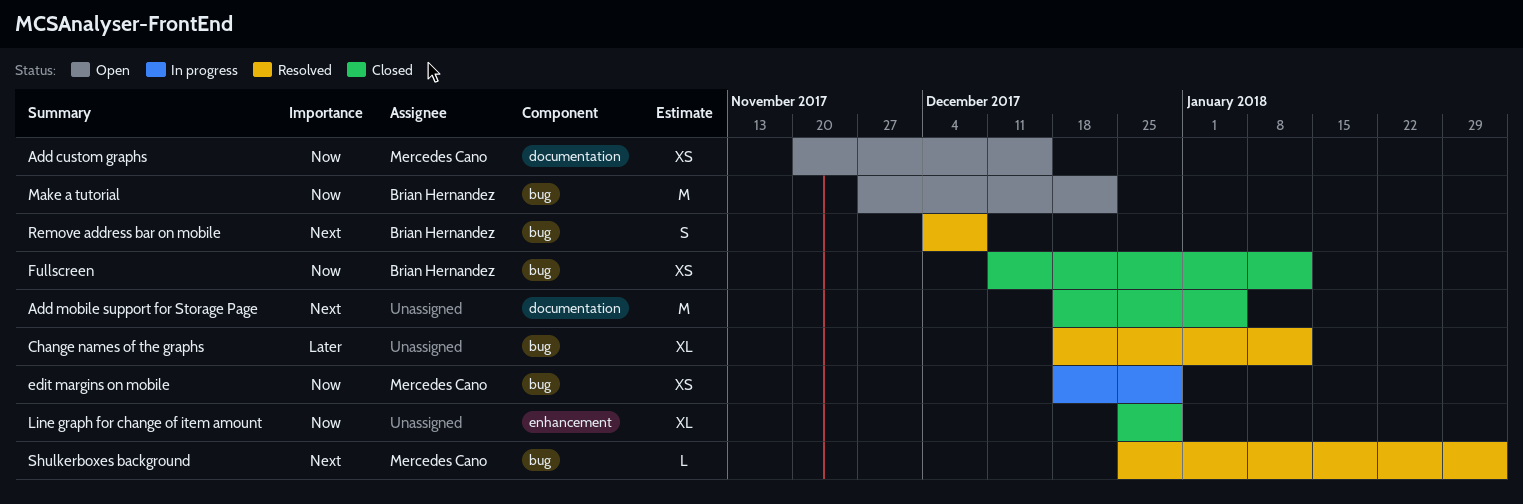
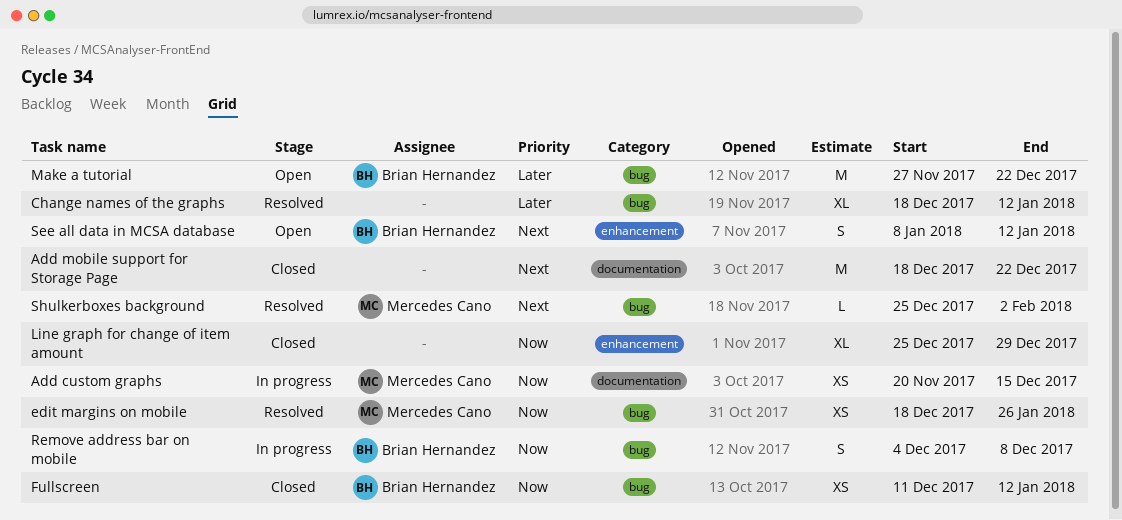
Add custom graphs, status: Open -> In progress
Add mobile support for Storage Page, due: Jan 5 -> Dec 22
edit margins on mobile, status: In progress -> Resolved
edit margins on mobile, due: Dec 29 -> Jan 26
Make a tutorial, priority: Now -> Later
Remove address bar on mobile, status: Resolved -> In progress
Remove address bar on mobile, priority: Next -> Now
See all data in MCSA database: none -> present

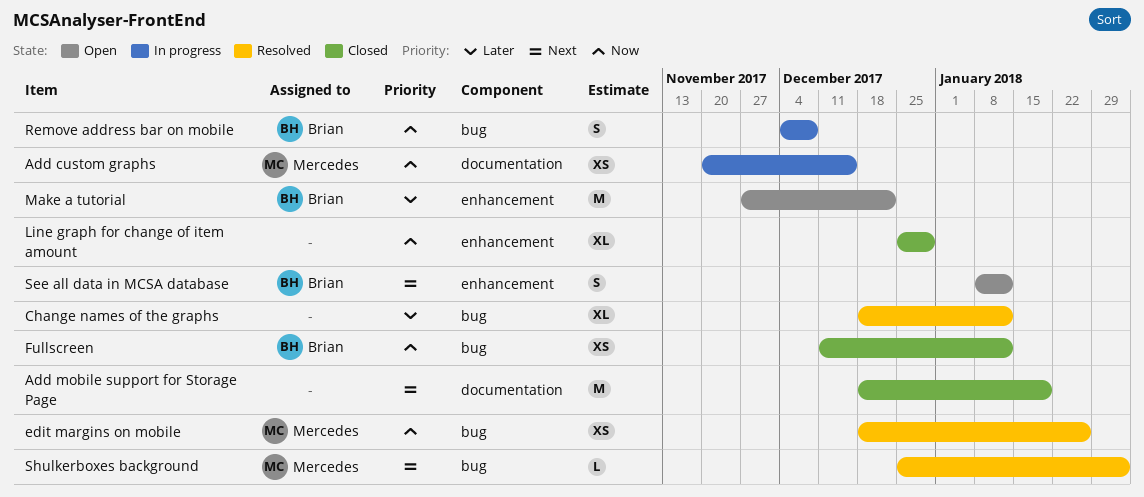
Add mobile support for Storage Page, due: Dec 22 -> Jan 19
Make a tutorial, label: bug -> enhancement

